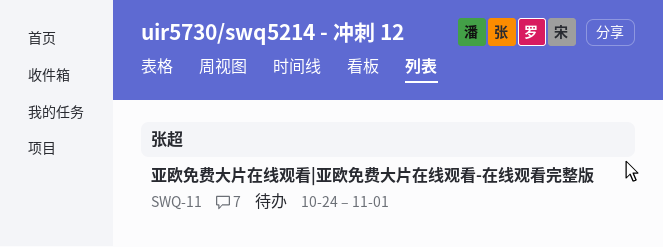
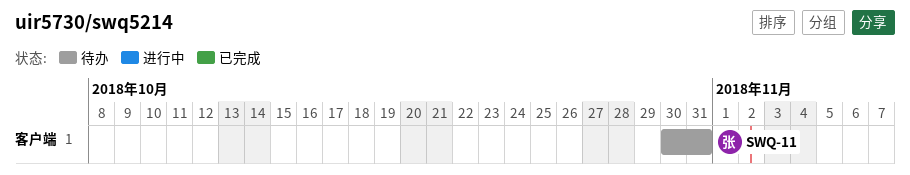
SWQ-11, start: Oct 24 -> Oct 30
SWQ-11, due: Nov 1 -> Oct 31

